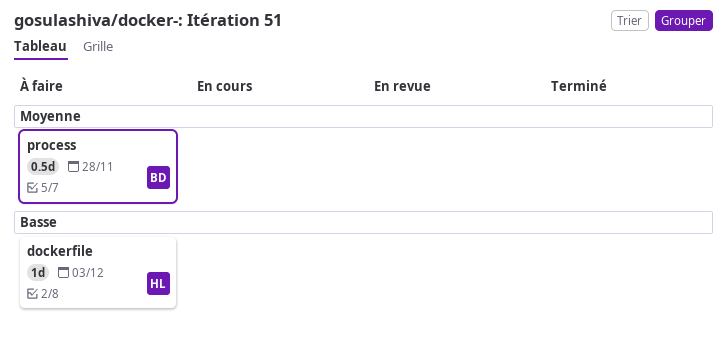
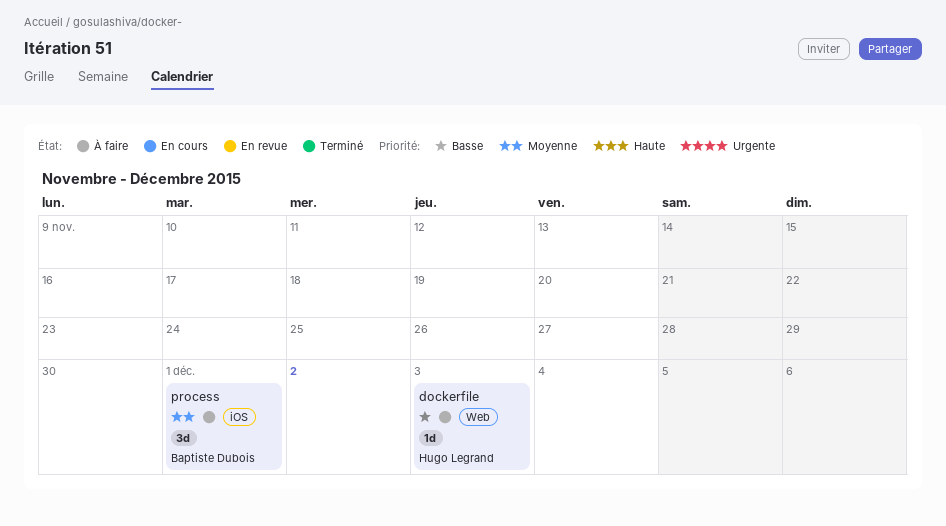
process, estimate: 0.5d -> 3d
process, due: Nov 28 -> Dec 1

